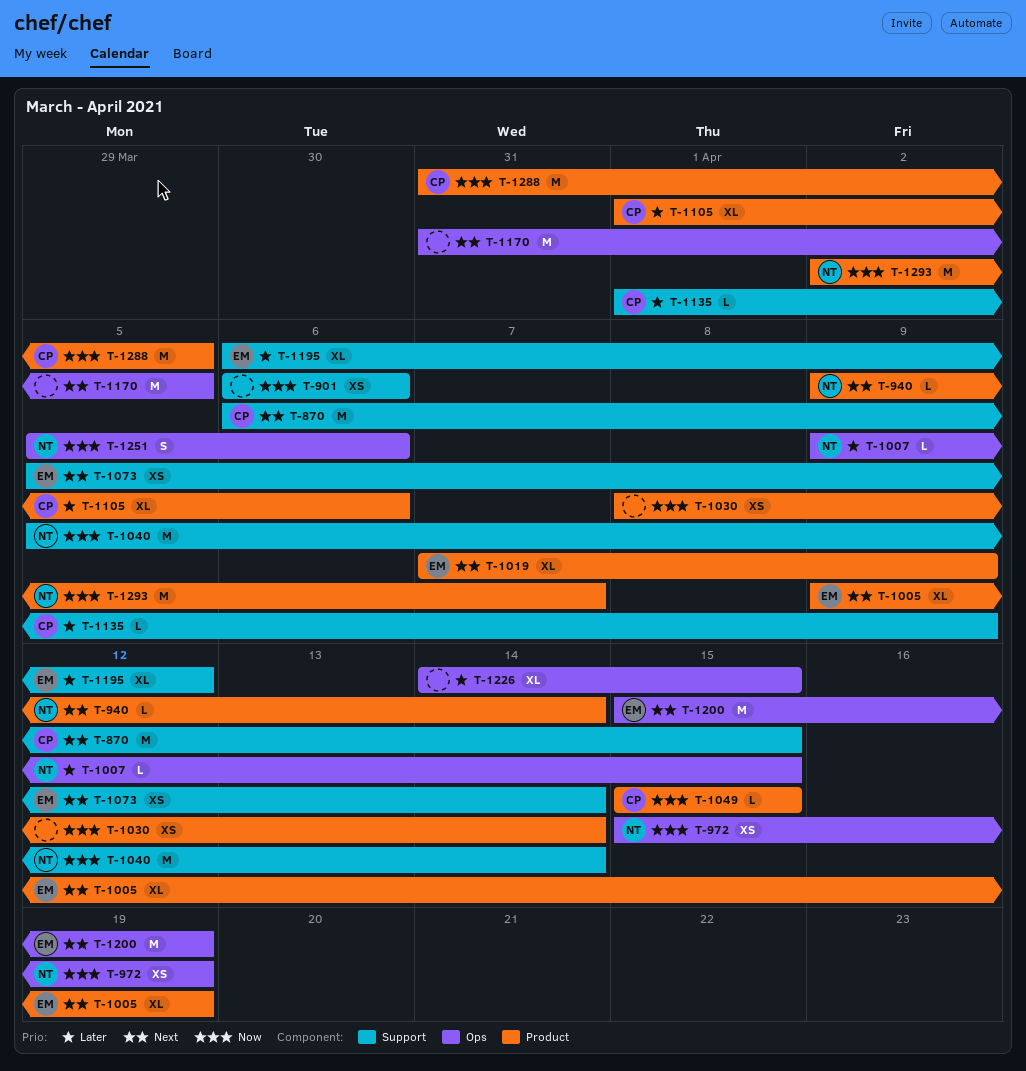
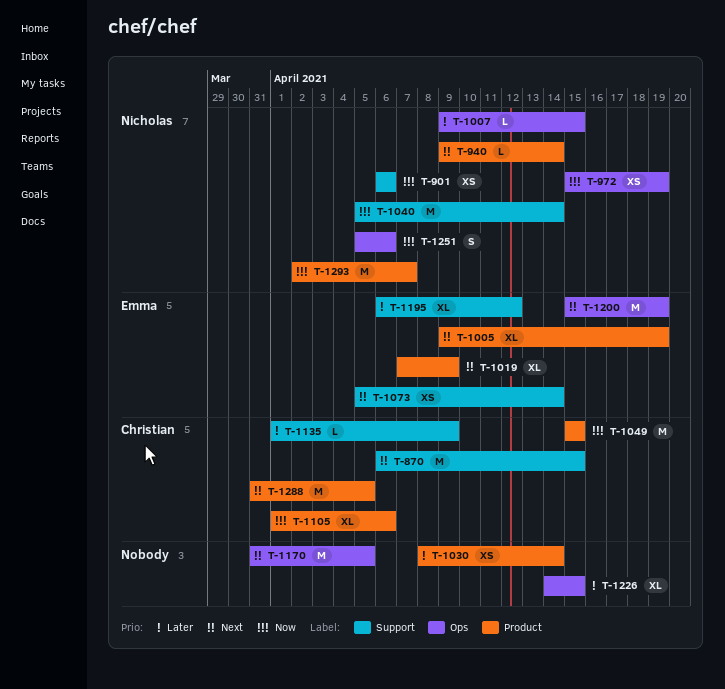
T-901, owner: none -> Nicholas
T-1030, priority: Now -> Later
T-1049, estimate: L -> M
T-1105, priority: Later -> Now
T-1288, priority: Now -> Next

